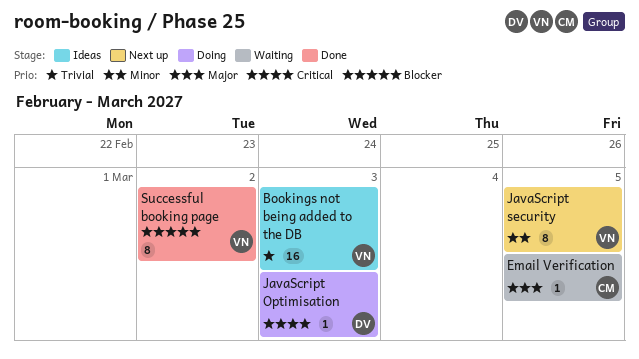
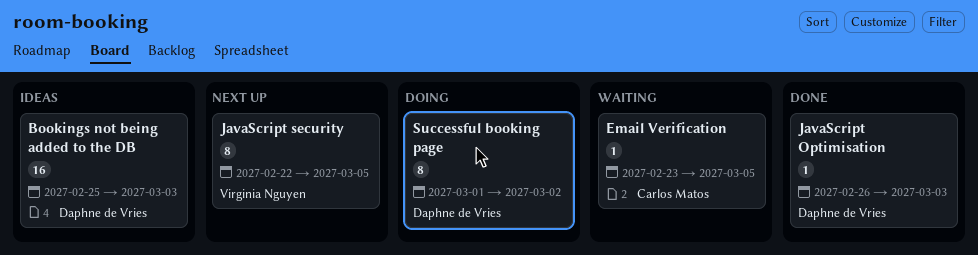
Bookings not being added to the DB, owner: Virginia Nguyen -> Daphne de Vries
JavaScript Optimisation, status: Doing -> Done
Successful booking page, status: Done -> Doing
Successful booking page, owner: Virginia Nguyen -> Daphne de Vries

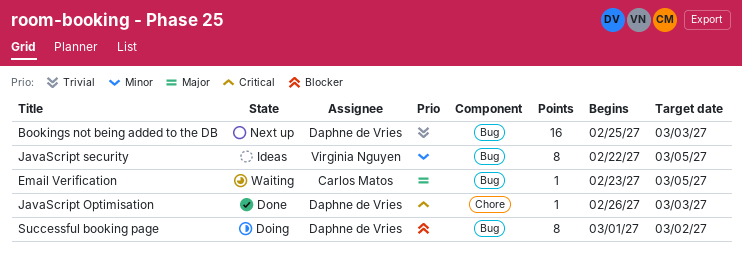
Bookings not being added to the DB, status: Ideas -> Next up
JavaScript security, status: Next up -> Ideas

